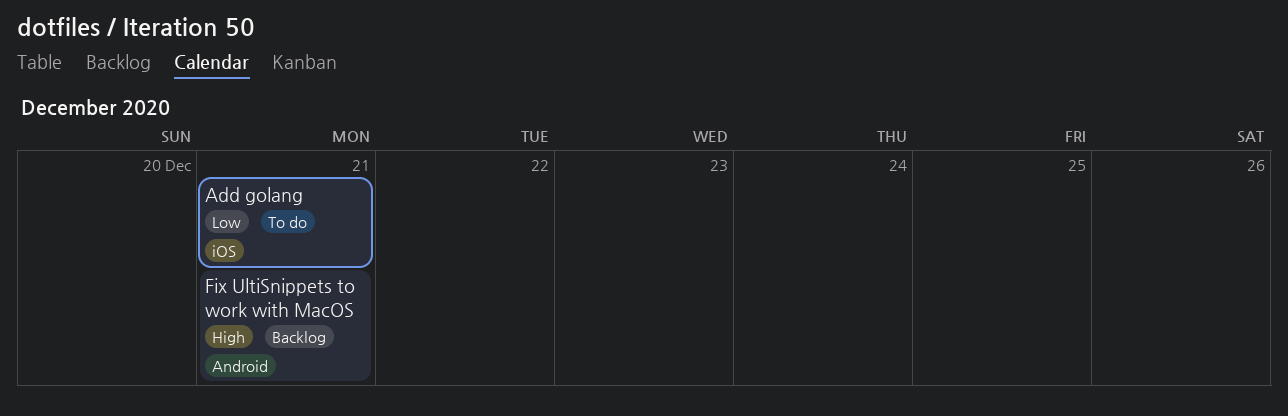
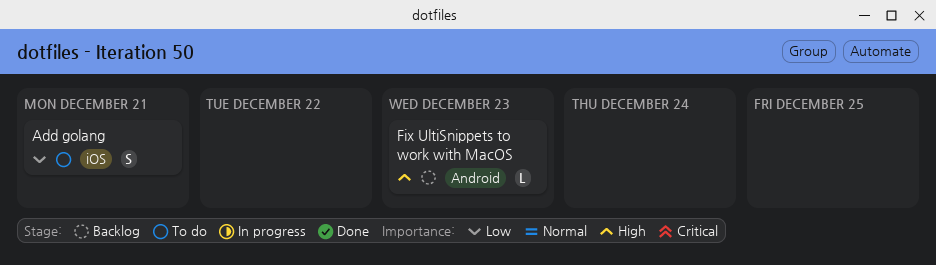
Fix UltiSnippets to work with MacOS, due: Dec 21 -> Dec 23

